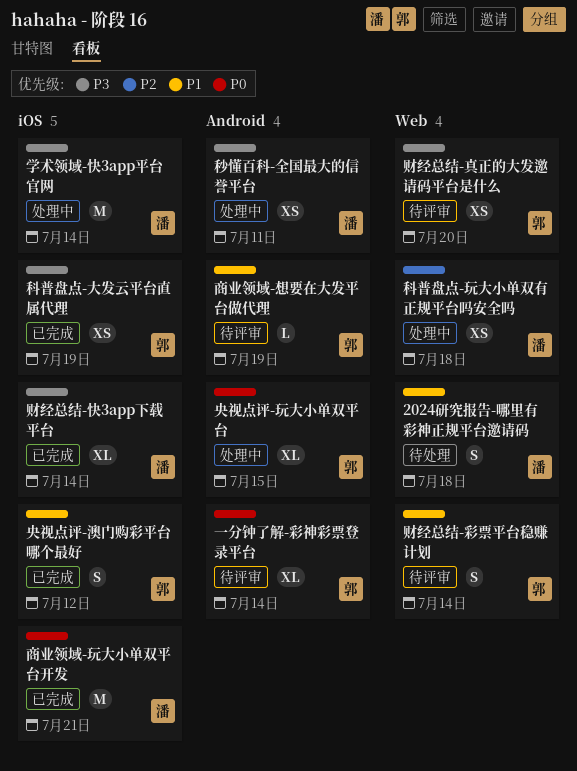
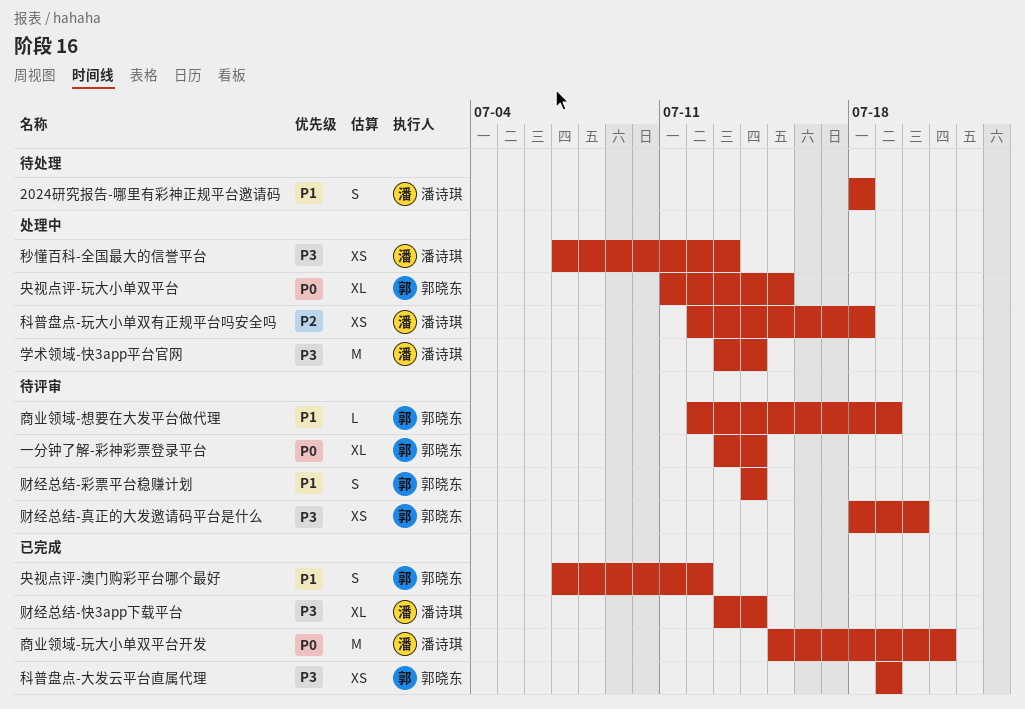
秒懂百科-全国最大的信誉平台, due: Jul 11 -> Jul 13

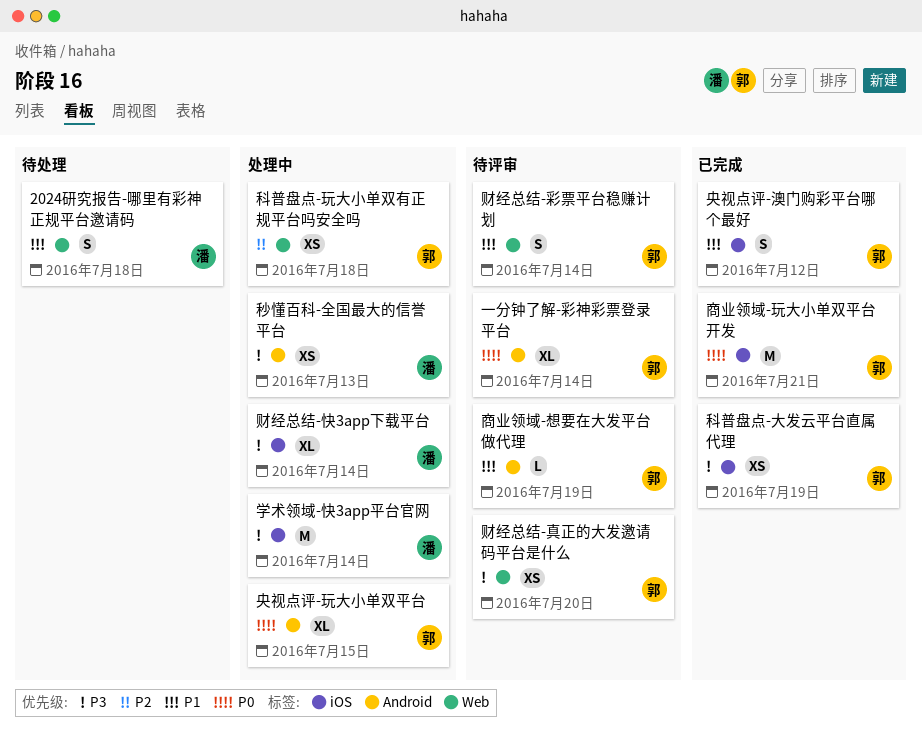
商业领域-玩大小单双平台开发, owner: 潘诗琪 -> 郭晓东
科普盘点-玩大小单双有正规平台吗安全吗, owner: 潘诗琪 -> 郭晓东
财经总结-快3app下载平台, status: 已完成 -> 处理中

